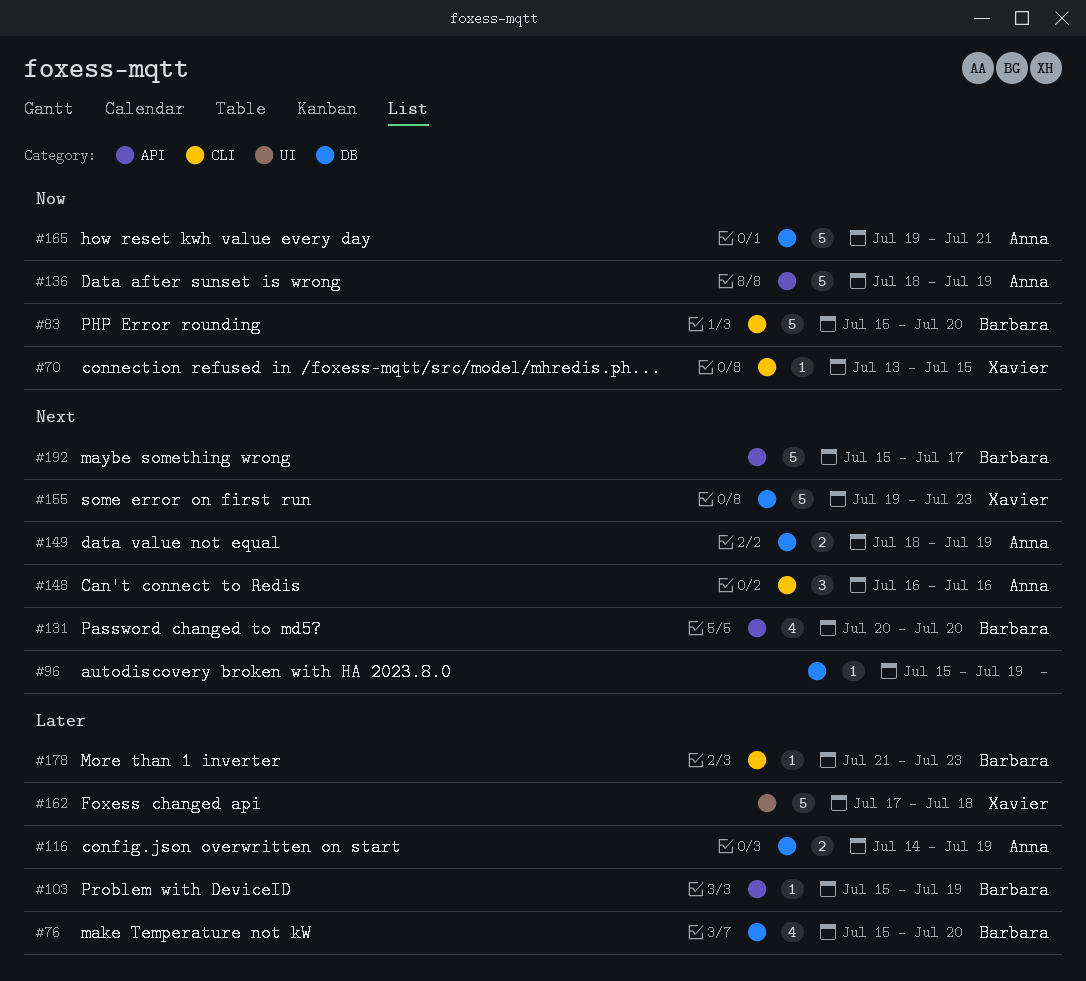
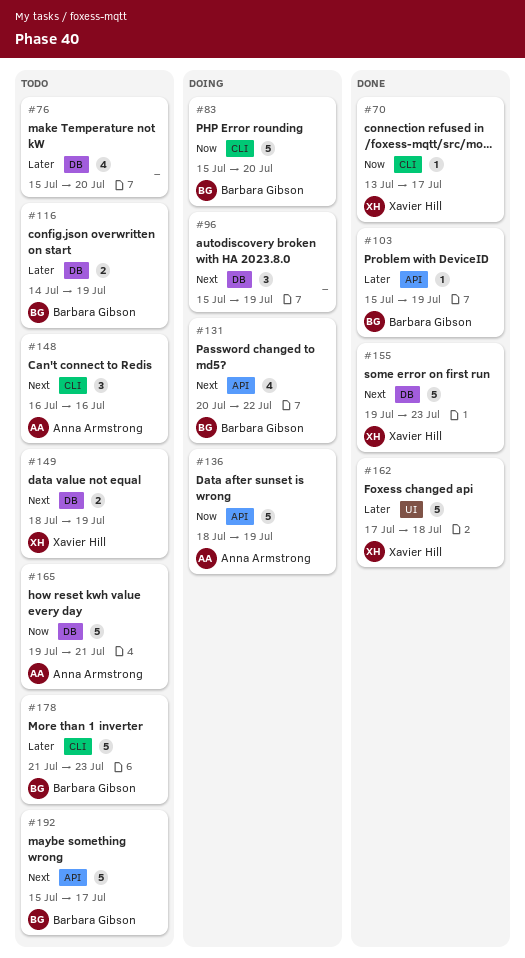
#70, due: Jul 15 -> Jul 17
#76, owner: Barbara Gibson -> none
#96, estimate: 1 -> 3
#116, owner: Anna Armstrong -> Barbara Gibson
#131, due: Jul 20 -> Jul 22
#149, owner: Anna Armstrong -> Xavier Hill
#178, estimate: 1 -> 5

